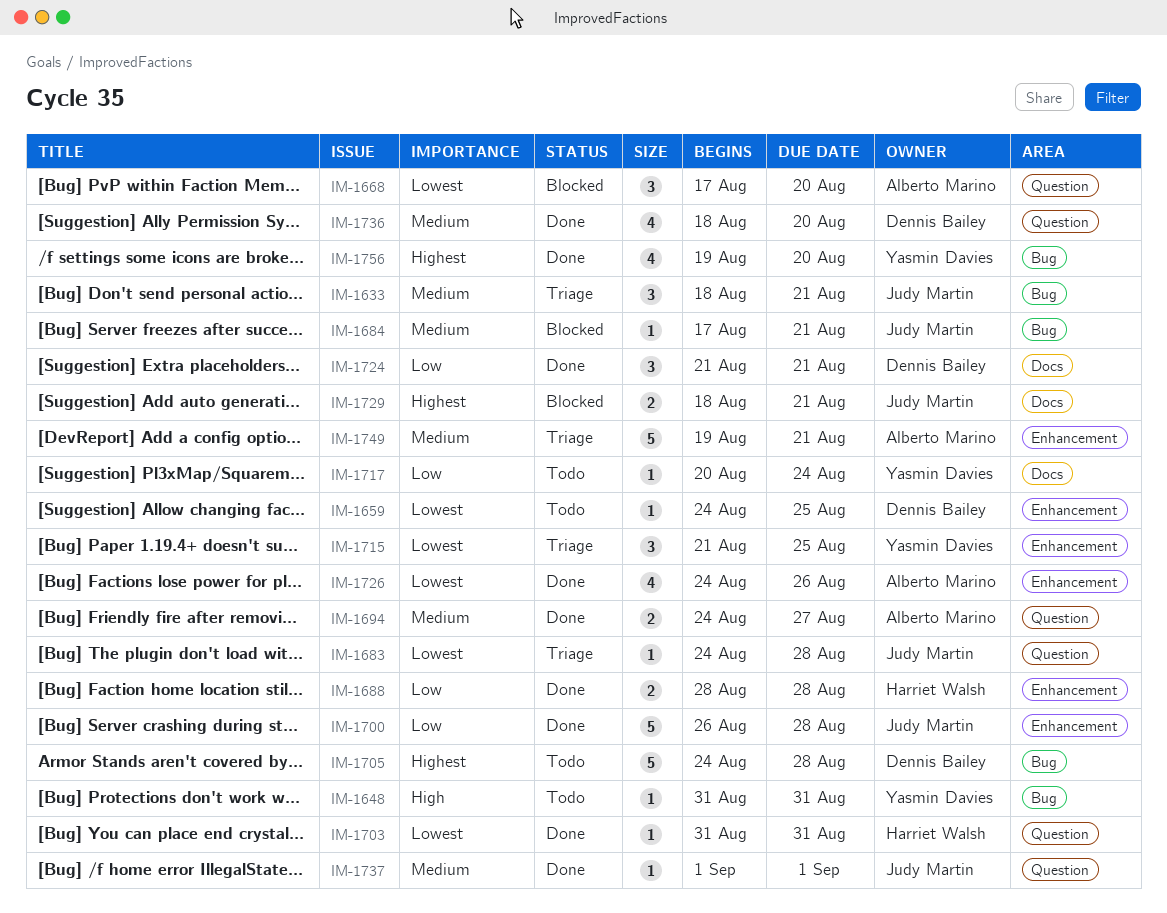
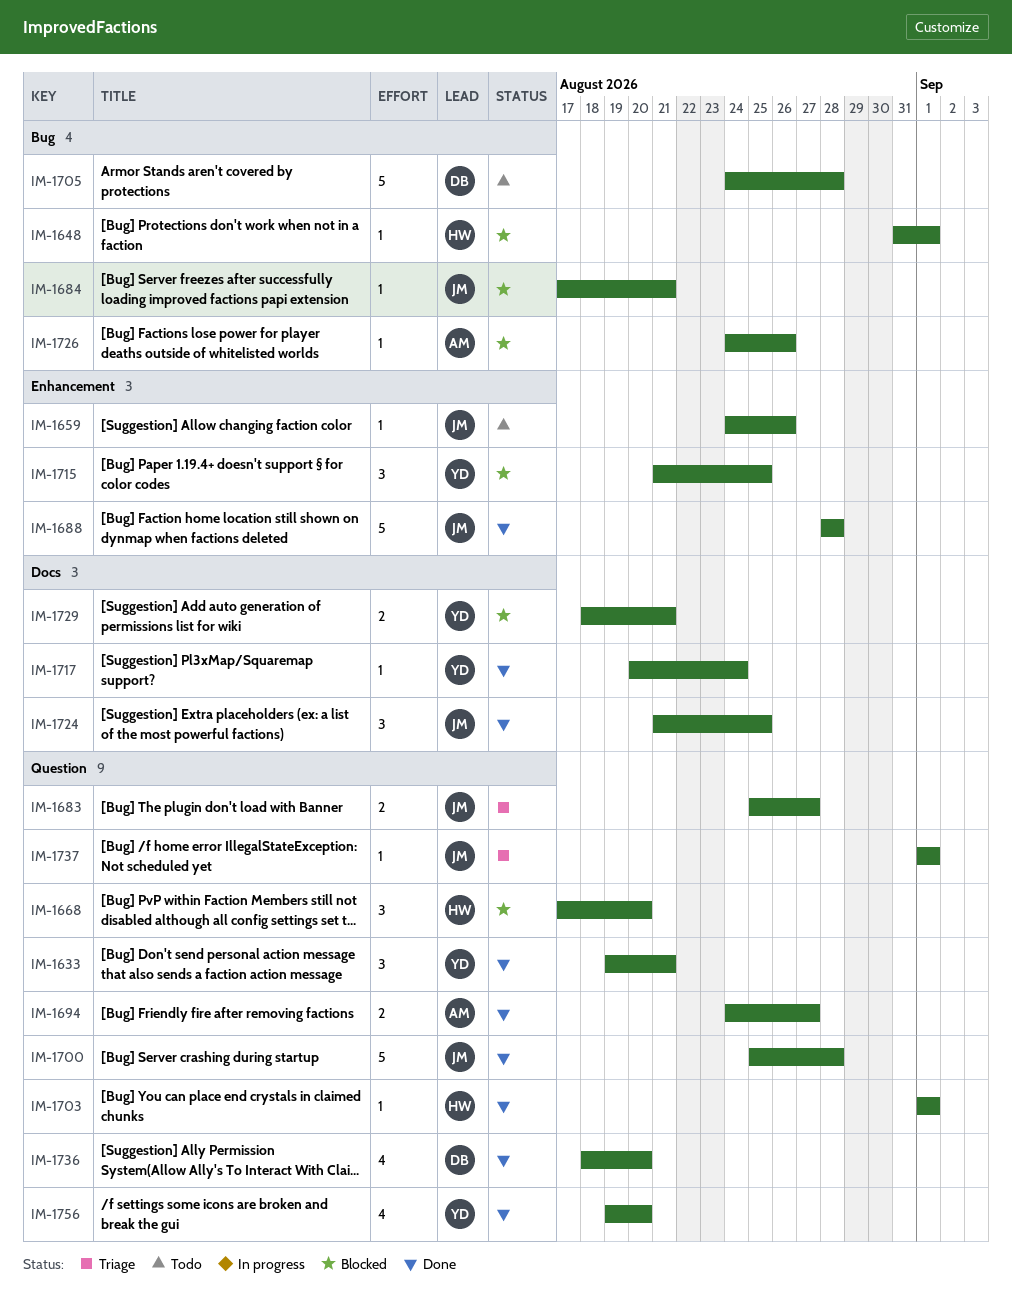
IM-1633, status: Triage -> Done
IM-1633, owner: Judy Martin -> Yasmin Davies
IM-1633, label: Bug -> Question
IM-1633, start: Aug 18 -> Aug 19
IM-1648, status: Todo -> Blocked
IM-1648, owner: Yasmin Davies -> Harriet Walsh
IM-1648, due: Aug 31 -> Sep 1
IM-1659, owner: Dennis Bailey -> Judy Martin
IM-1659, due: Aug 25 -> Aug 26
IM-1668, owner: Alberto Marino -> Harriet Walsh
IM-1683, estimate: 1 -> 2
IM-1683, start: Aug 24 -> Aug 25
IM-1683, due: Aug 28 -> Aug 27
IM-1688, owner: Harriet Walsh -> Judy Martin
IM-1688, estimate: 2 -> 5
IM-1700, label: Enhancement -> Question
IM-1700, start: Aug 26 -> Aug 25
IM-1703, start: Aug 31 -> Sep 1
IM-1703, due: Aug 31 -> Sep 1
IM-1715, status: Triage -> Blocked
IM-1717, status: Todo -> Done
IM-1724, owner: Dennis Bailey -> Judy Martin
IM-1724, due: Aug 21 -> Aug 25
IM-1726, status: Done -> Blocked
IM-1726, label: Enhancement -> Bug
IM-1726, estimate: 4 -> 1
IM-1729, owner: Judy Martin -> Yasmin Davies
IM-1737, status: Done -> Triage
IM-1749: present -> none
IM-1756, label: Bug -> Question

